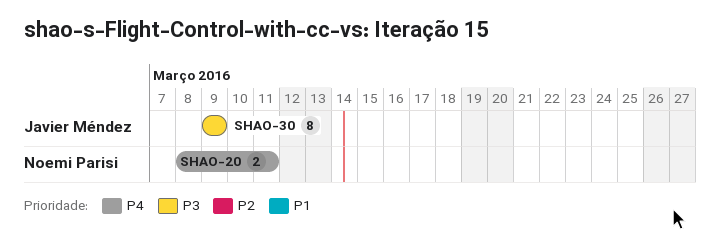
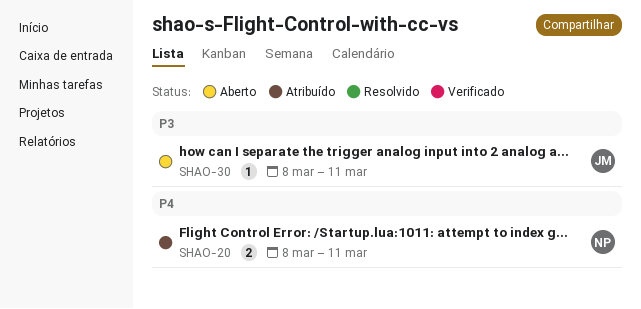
SHAO-30, estimate: 8 -> 1
SHAO-30, start: Mar 9 -> Mar 8
SHAO-30, due: Mar 9 -> Mar 11

